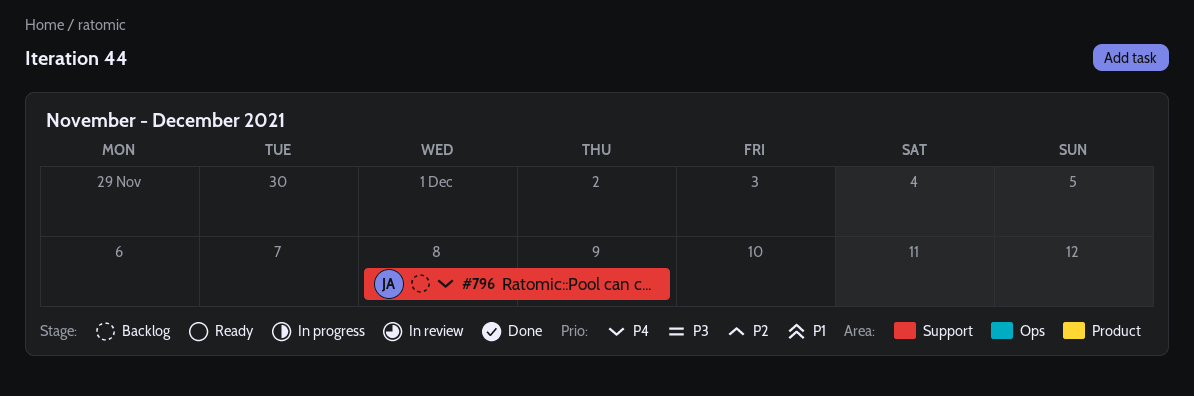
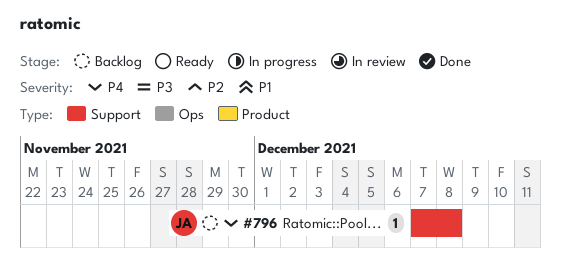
#796, start: Dec 8 -> Dec 7
#796, due: Dec 9 -> Dec 8

